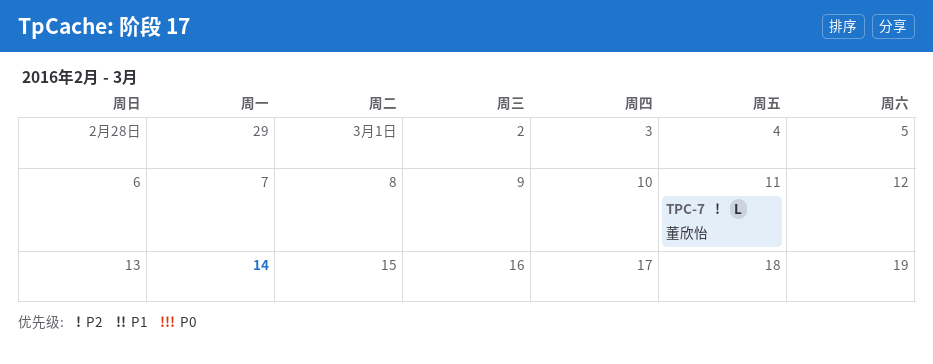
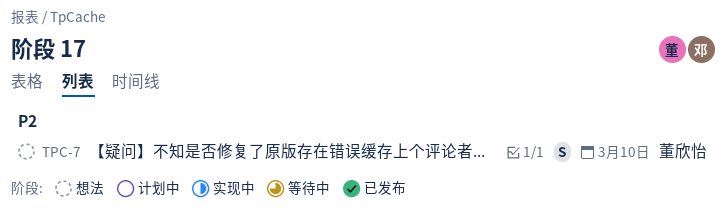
TPC-7, estimate: L -> S
TPC-7, due: Mar 11 -> Mar 10

